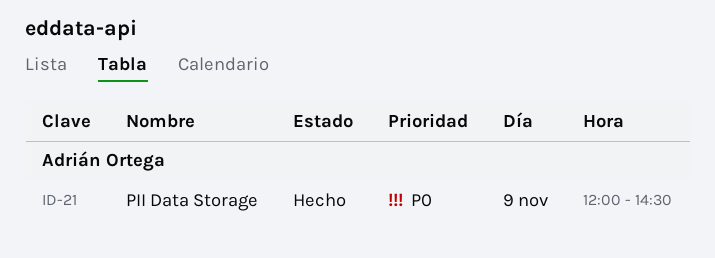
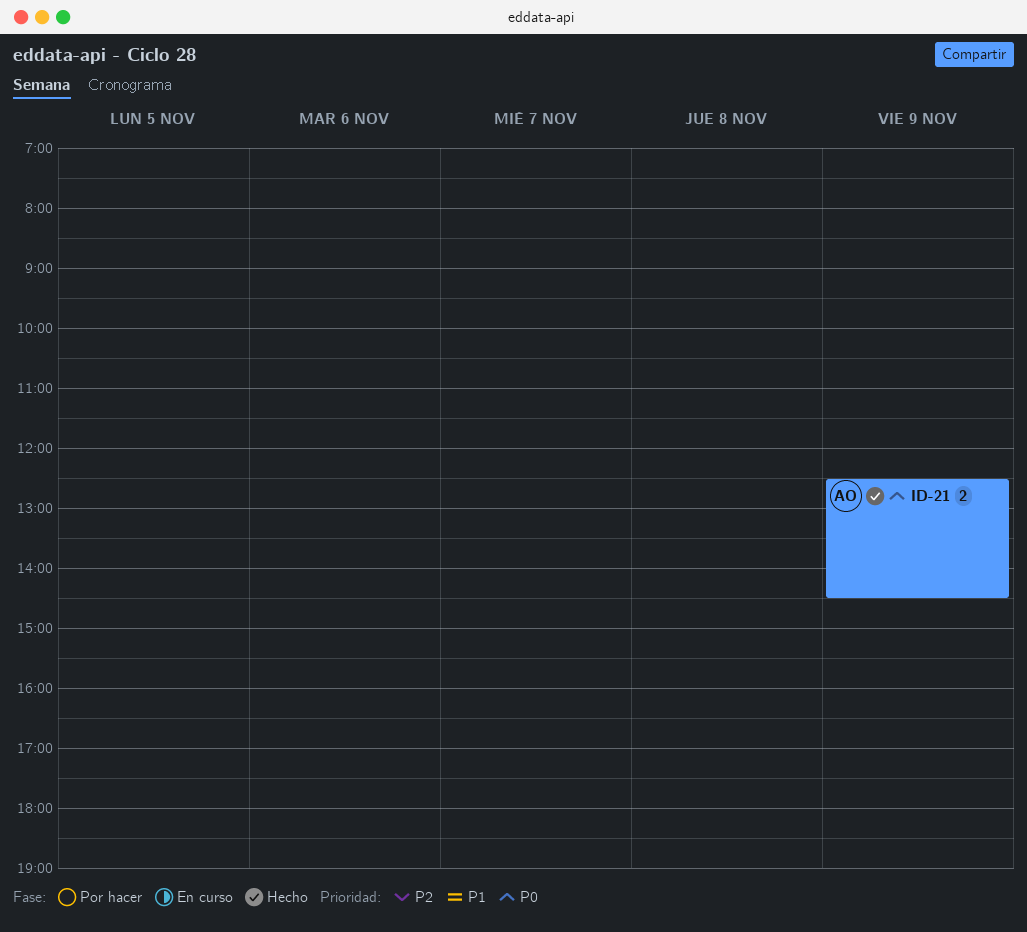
ID-21, begins: 12:00 -> 12:30

